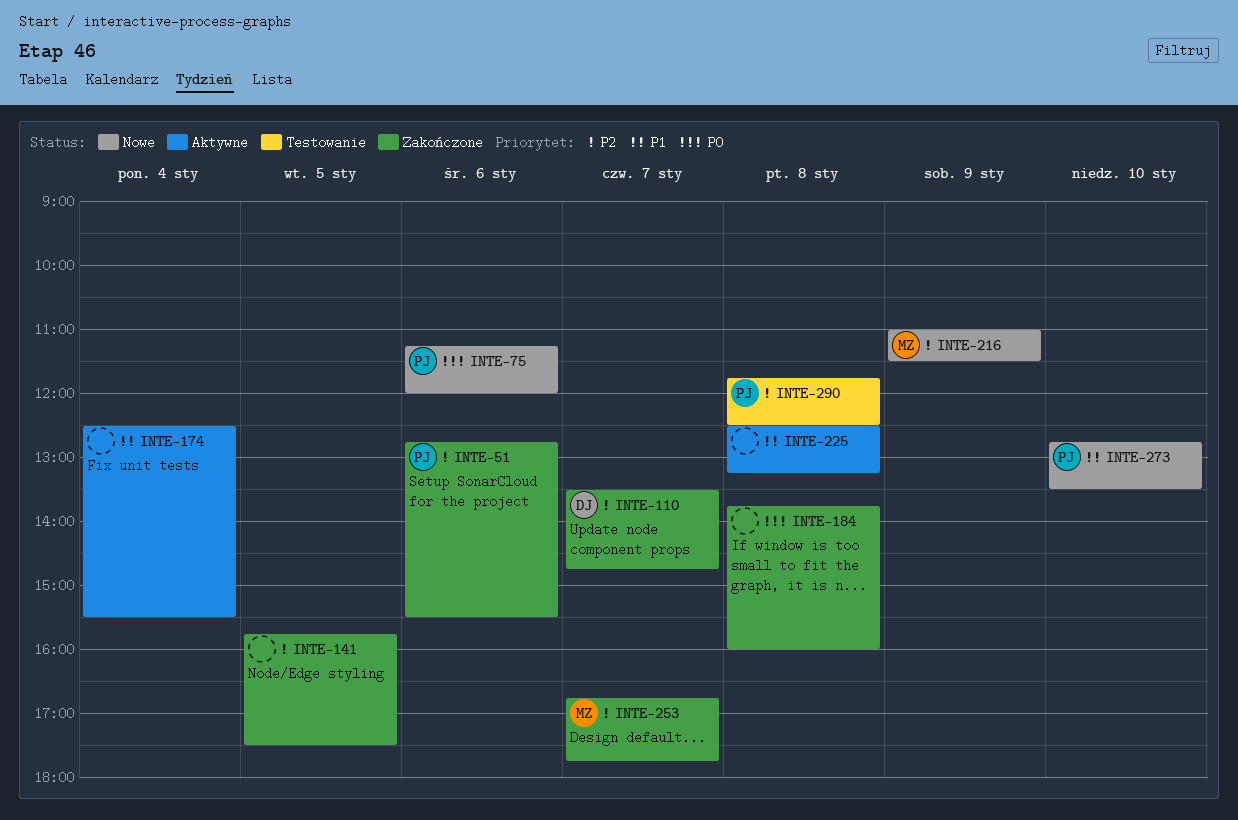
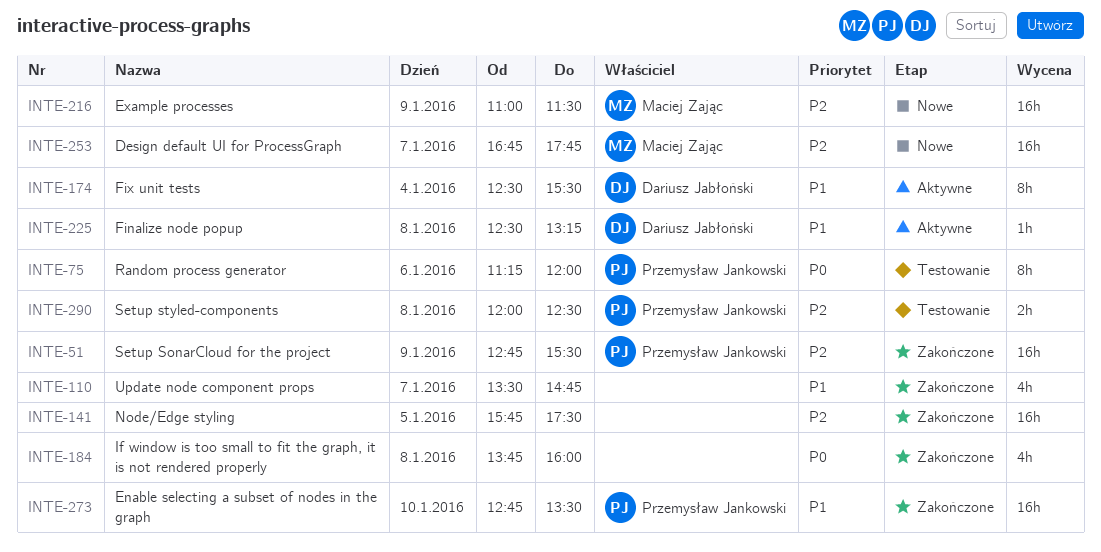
INTE-51, day: Jan 6 -> Jan 9
INTE-75, status: Nowe -> Testowanie
INTE-110, owner: Dariusz Jabłoński -> none
INTE-110, priority: P2 -> P1
INTE-174, owner: none -> Dariusz Jabłoński
INTE-225, owner: none -> Dariusz Jabłoński
INTE-253, status: Zakończone -> Nowe
INTE-273, status: Nowe -> Zakończone
INTE-290, begins: 11:45 -> 12:00

